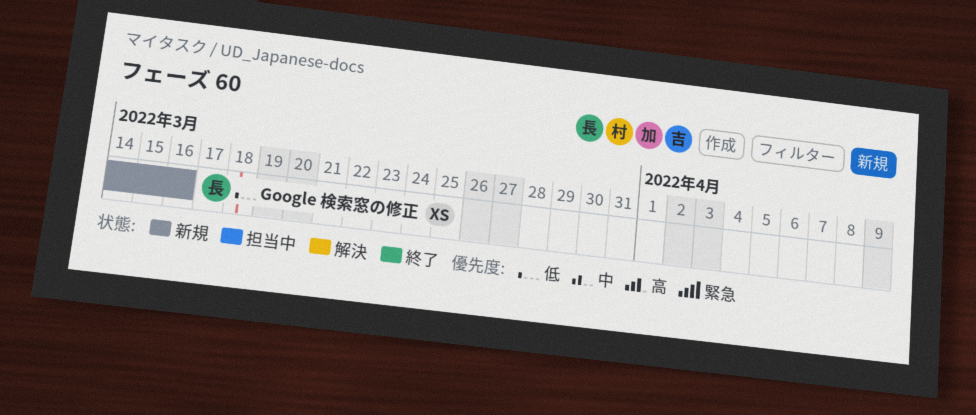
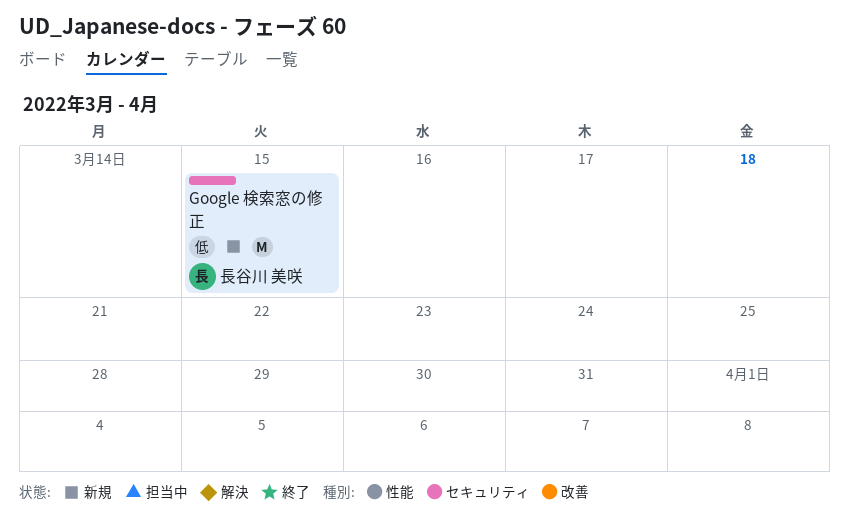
Google 検索窓の修正, estimate: XS -> M
Google 検索窓の修正, due: Mar 16 -> Mar 15

